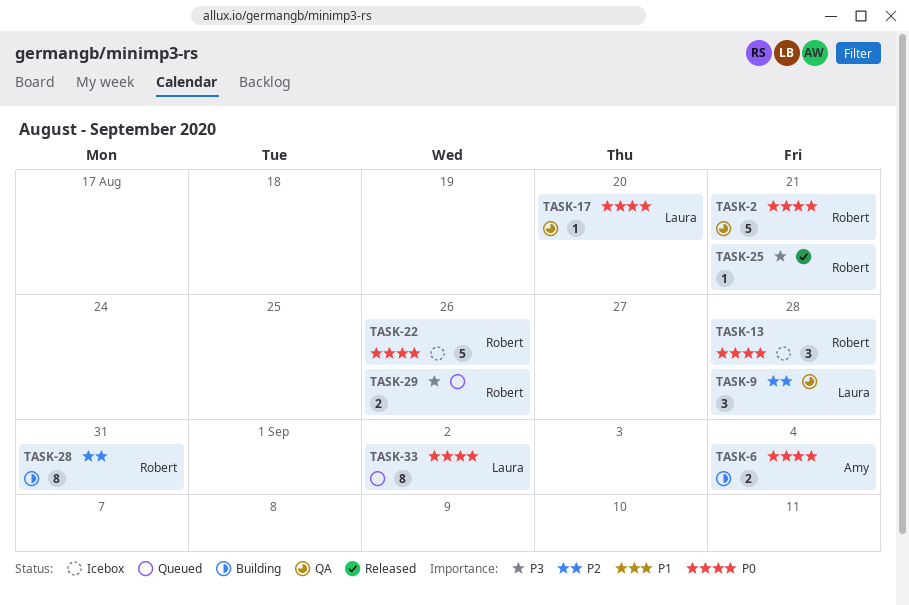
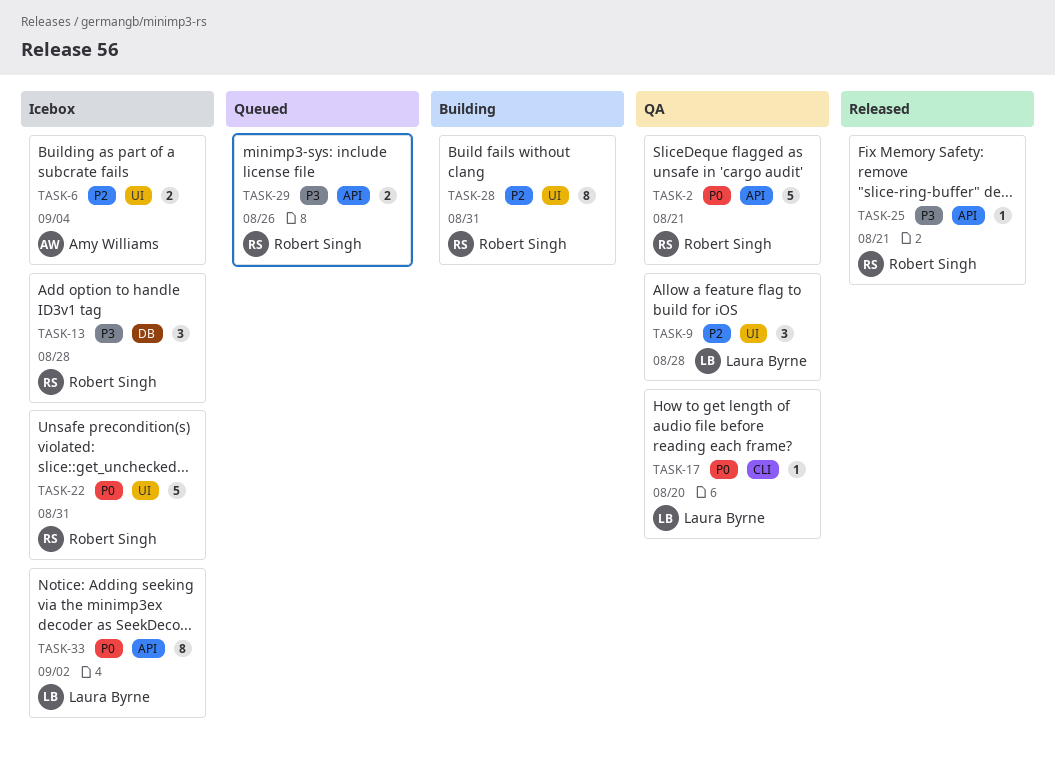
TASK-6, status: Building -> Icebox
TASK-6, priority: P0 -> P2
TASK-13, priority: P0 -> P3
TASK-22, due: Aug 26 -> Aug 31
TASK-33, status: Queued -> Icebox

